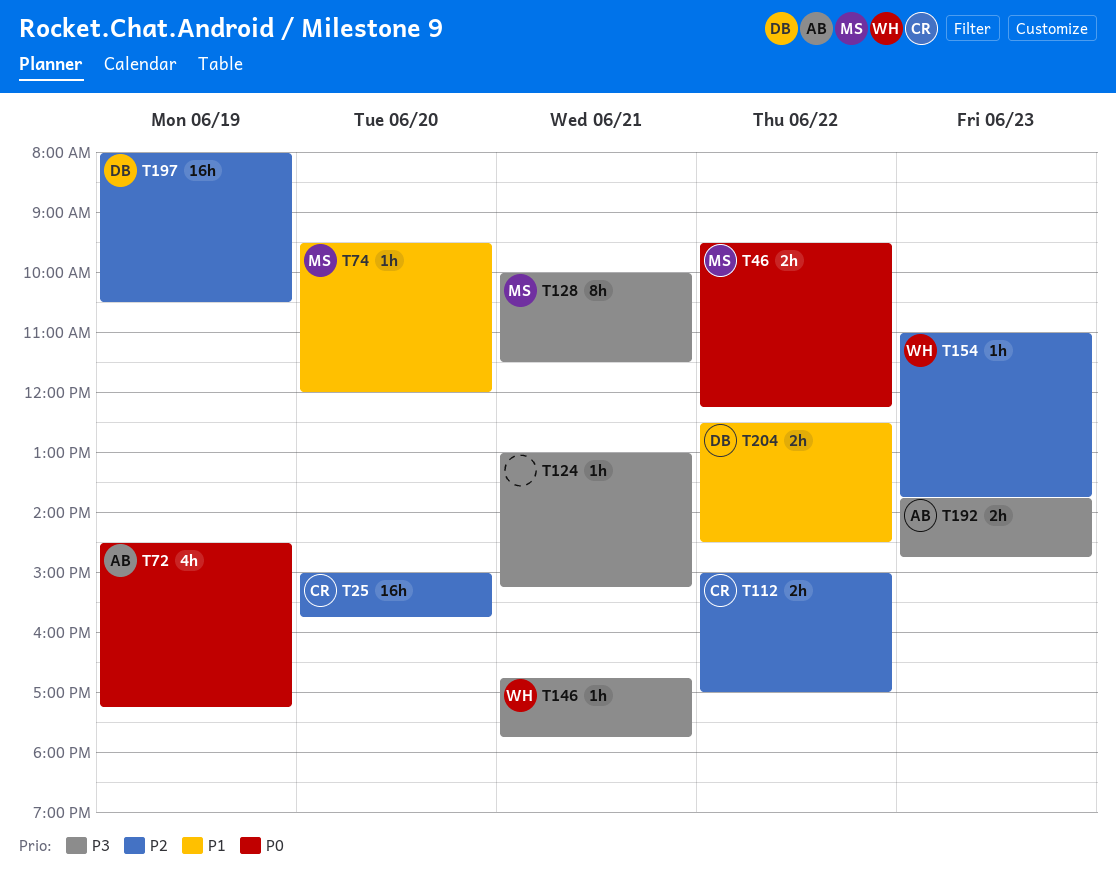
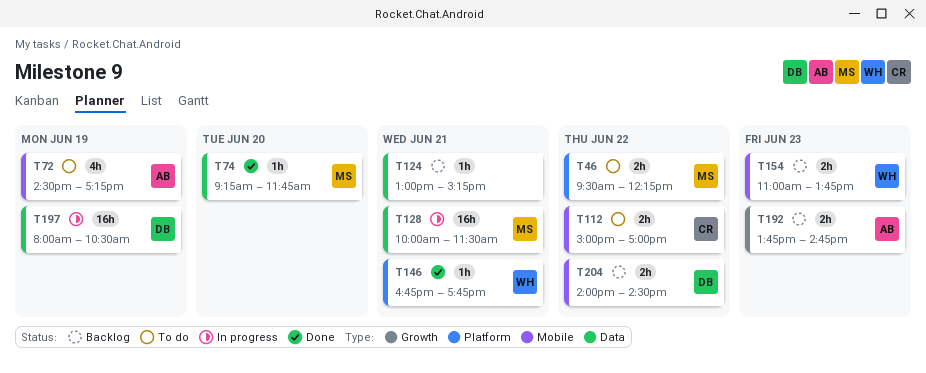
T25: present -> none
T74, begins: 09:30 -> 09:15
T74, ends: 12:00 -> 11:45
T128, estimate: 8h -> 16h
T154, estimate: 1h -> 2h
T204, begins: 12:30 -> 14:00

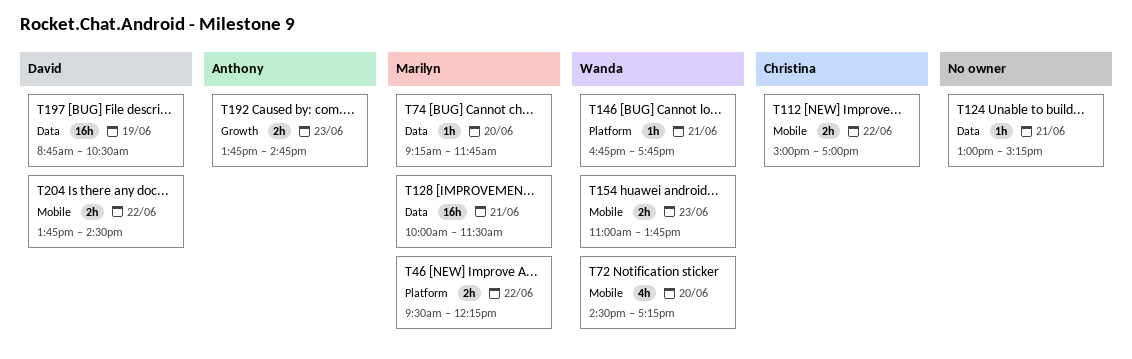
T72, owner: Anthony -> Wanda
T72, day: Jun 19 -> Jun 20
T197, begins: 08:00 -> 08:45
T204, begins: 14:00 -> 13:45

